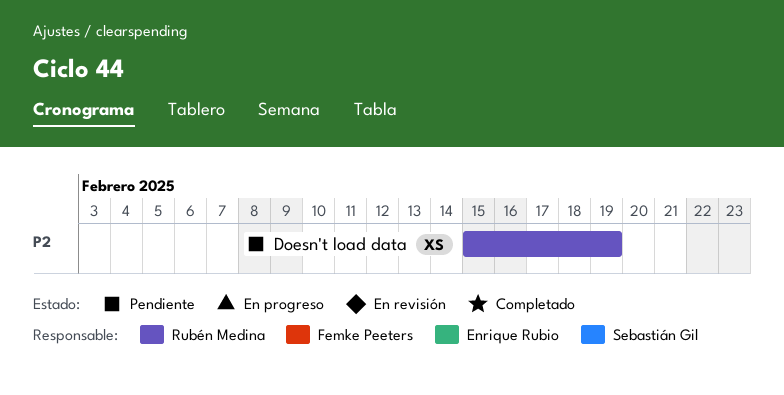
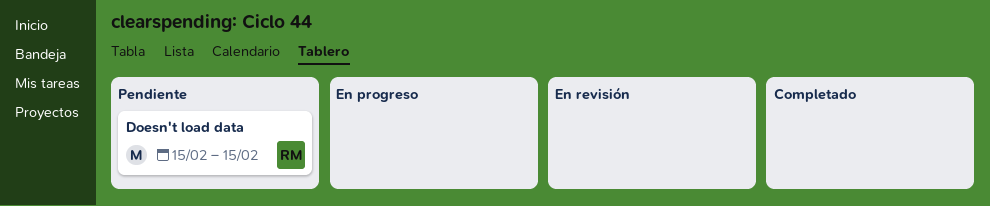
Doesn't load data, estimate: XS -> M
Doesn't load data, due: Feb 19 -> Feb 15

